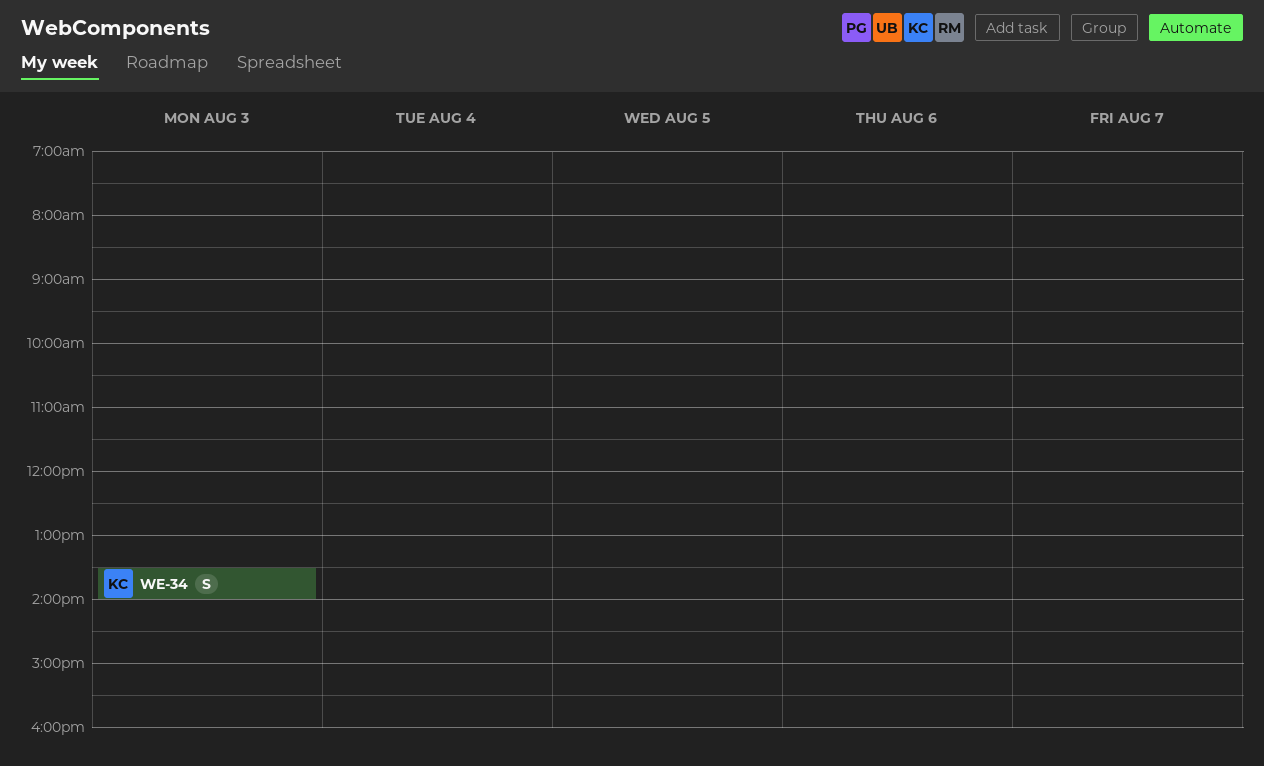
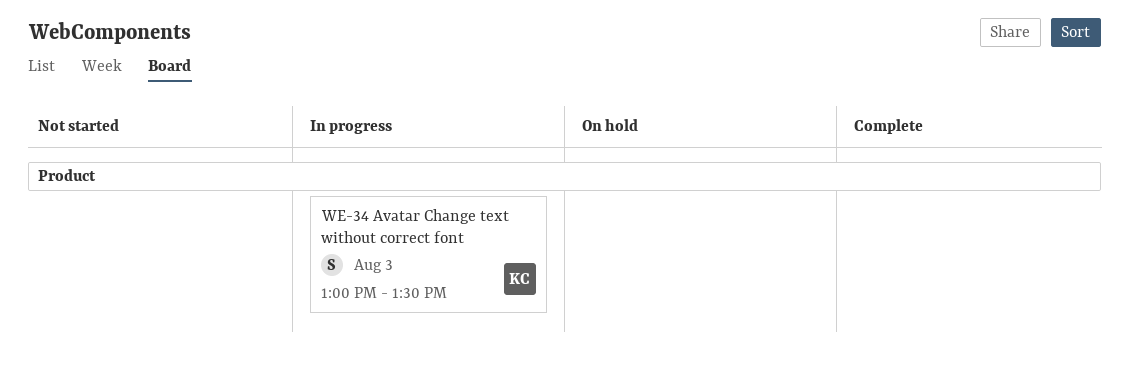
WE-34, begins: 13:30 -> 13:00
WE-34, ends: 14:00 -> 13:30

